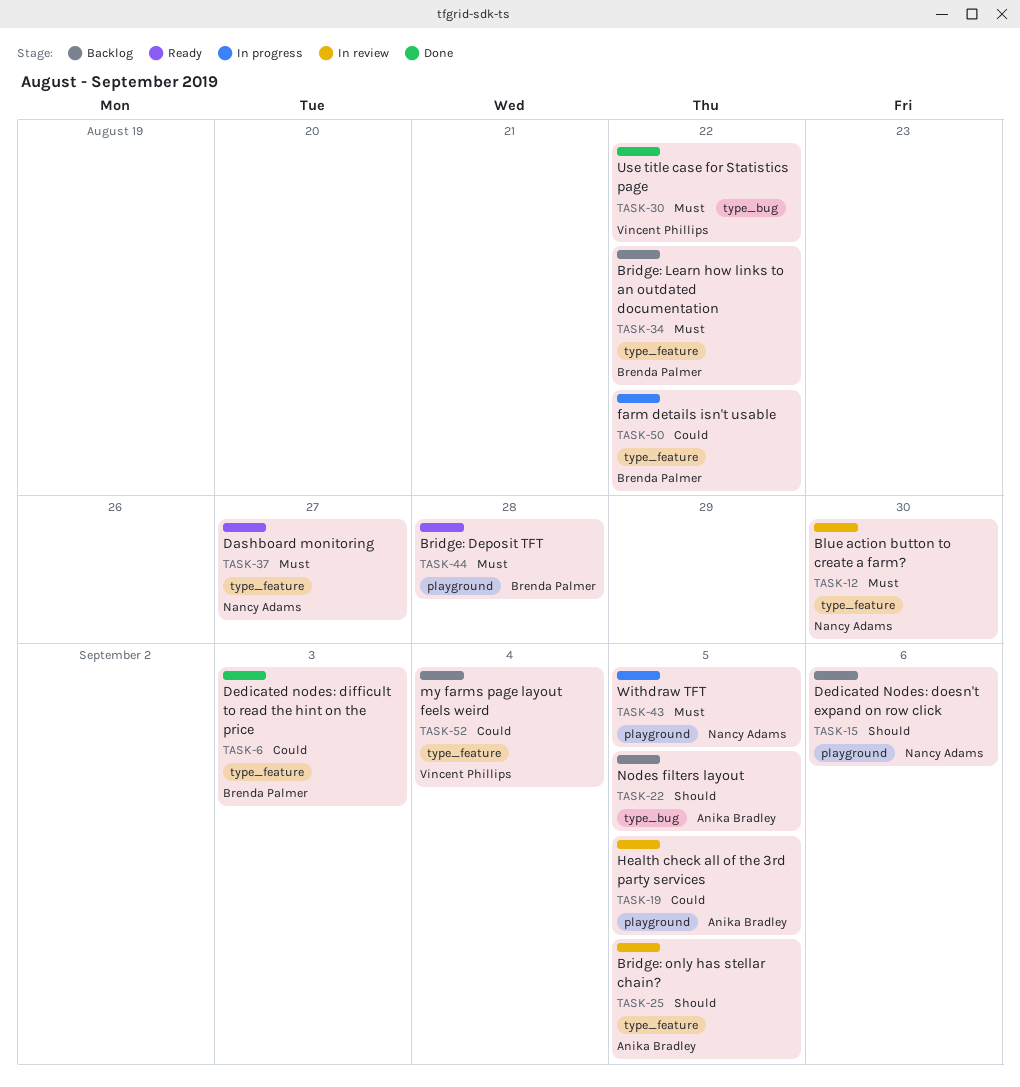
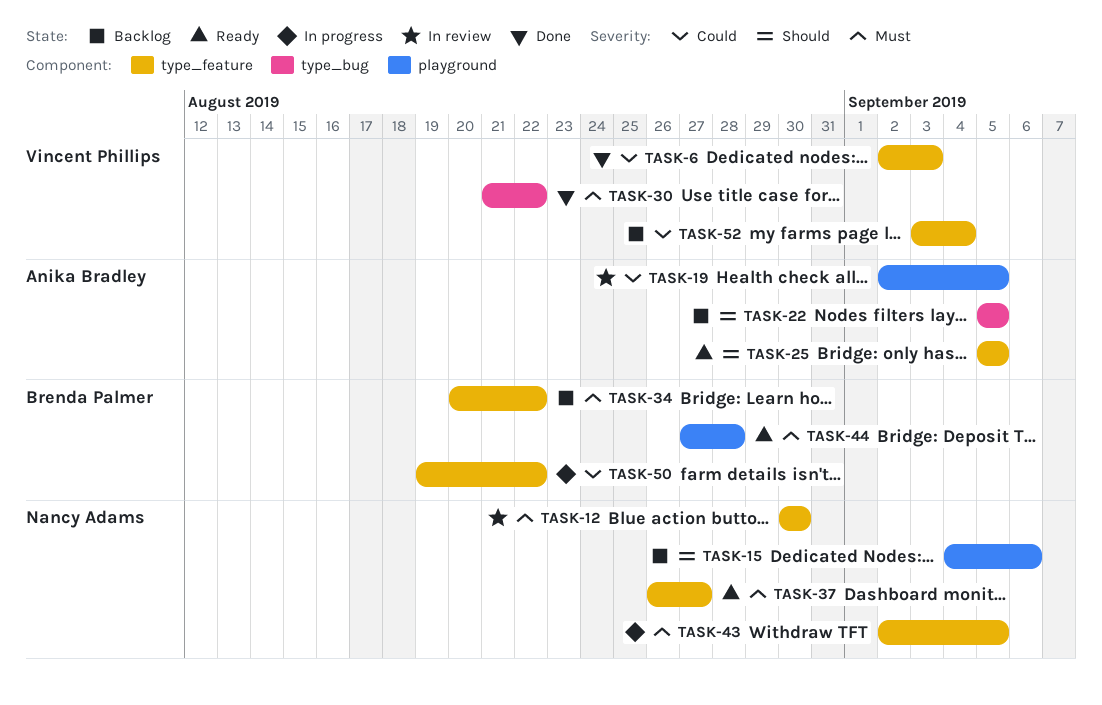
TASK-6, owner: Brenda Palmer -> Vincent Phillips
TASK-25, status: In review -> Ready
TASK-43, label: playground -> type_feature

